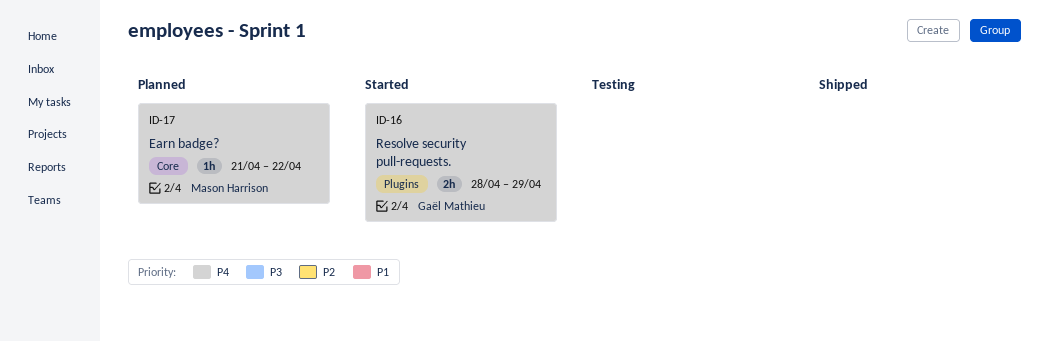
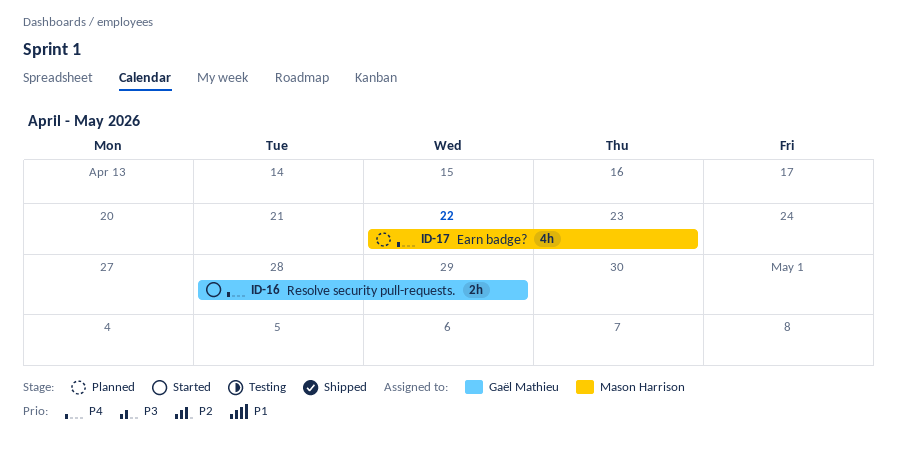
ID-17, estimate: 1h -> 4h
ID-17, start: Apr 21 -> Apr 22
ID-17, due: Apr 22 -> Apr 23

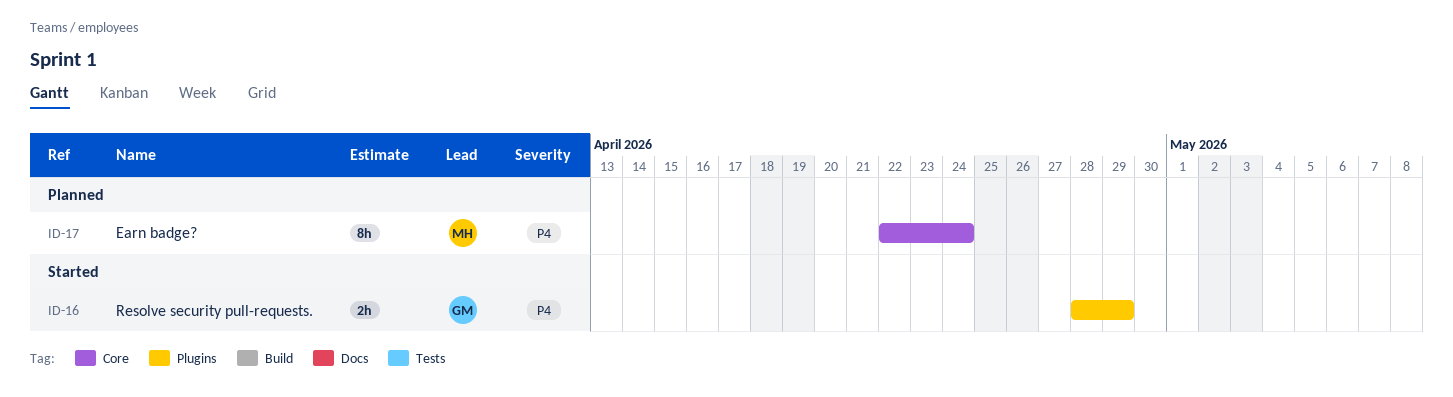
ID-17, estimate: 4h -> 8h
ID-17, due: Apr 23 -> Apr 24

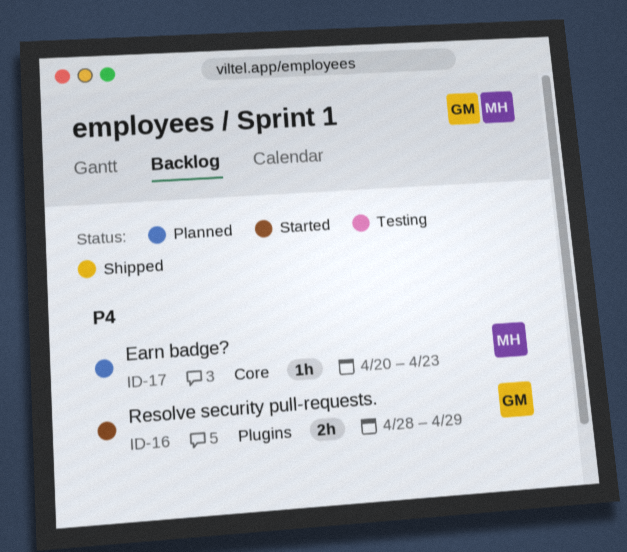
ID-17, estimate: 8h -> 1h
ID-17, start: Apr 22 -> Apr 20
ID-17, due: Apr 24 -> Apr 23

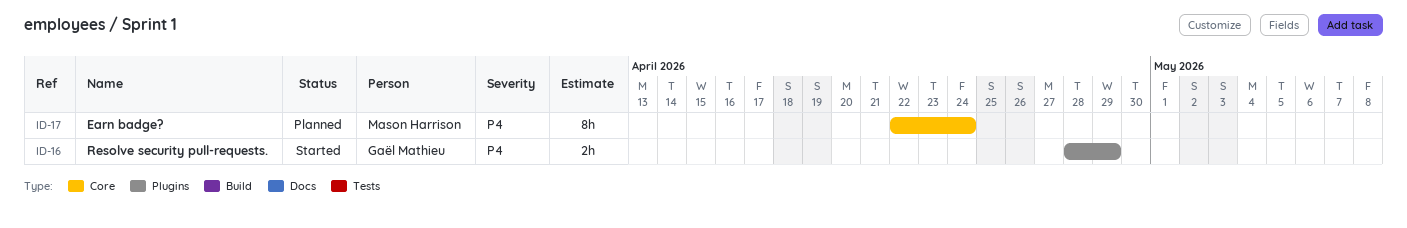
ID-17, estimate: 1h -> 8h
ID-17, start: Apr 20 -> Apr 22
ID-17, due: Apr 23 -> Apr 24

